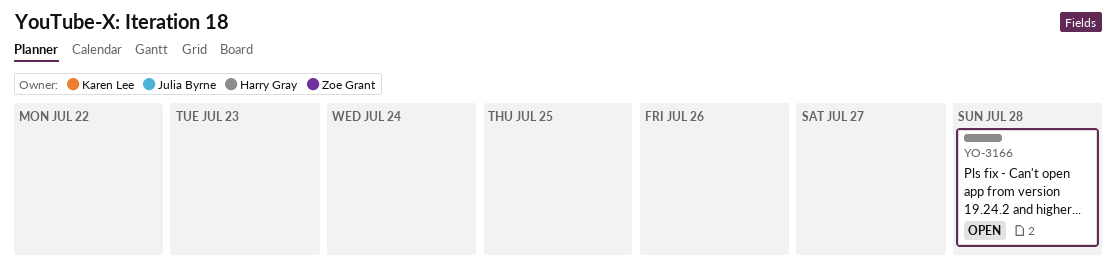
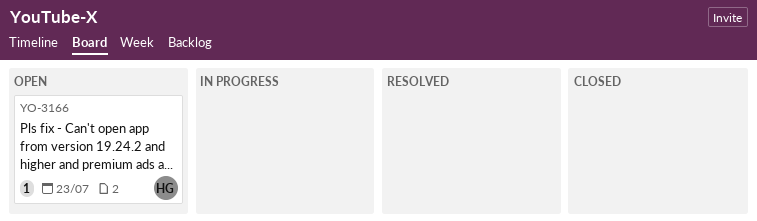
YO-3166, due: Jul 28 -> Jul 23

